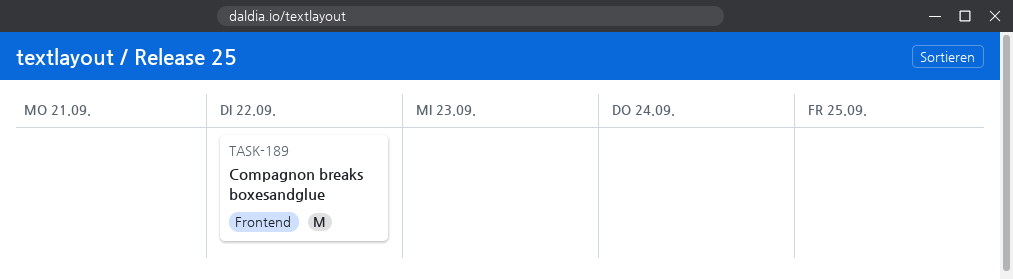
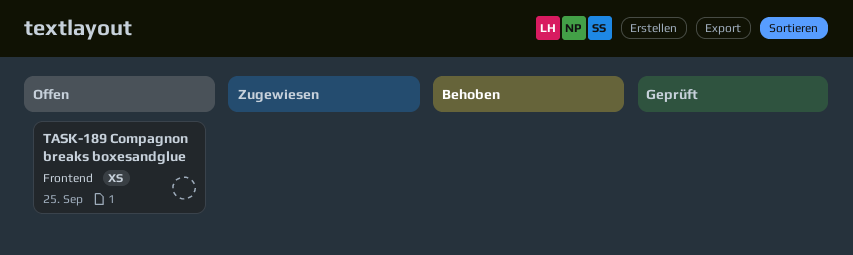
TASK-189, estimate: M -> XS
TASK-189, due: Sep 22 -> Sep 25

